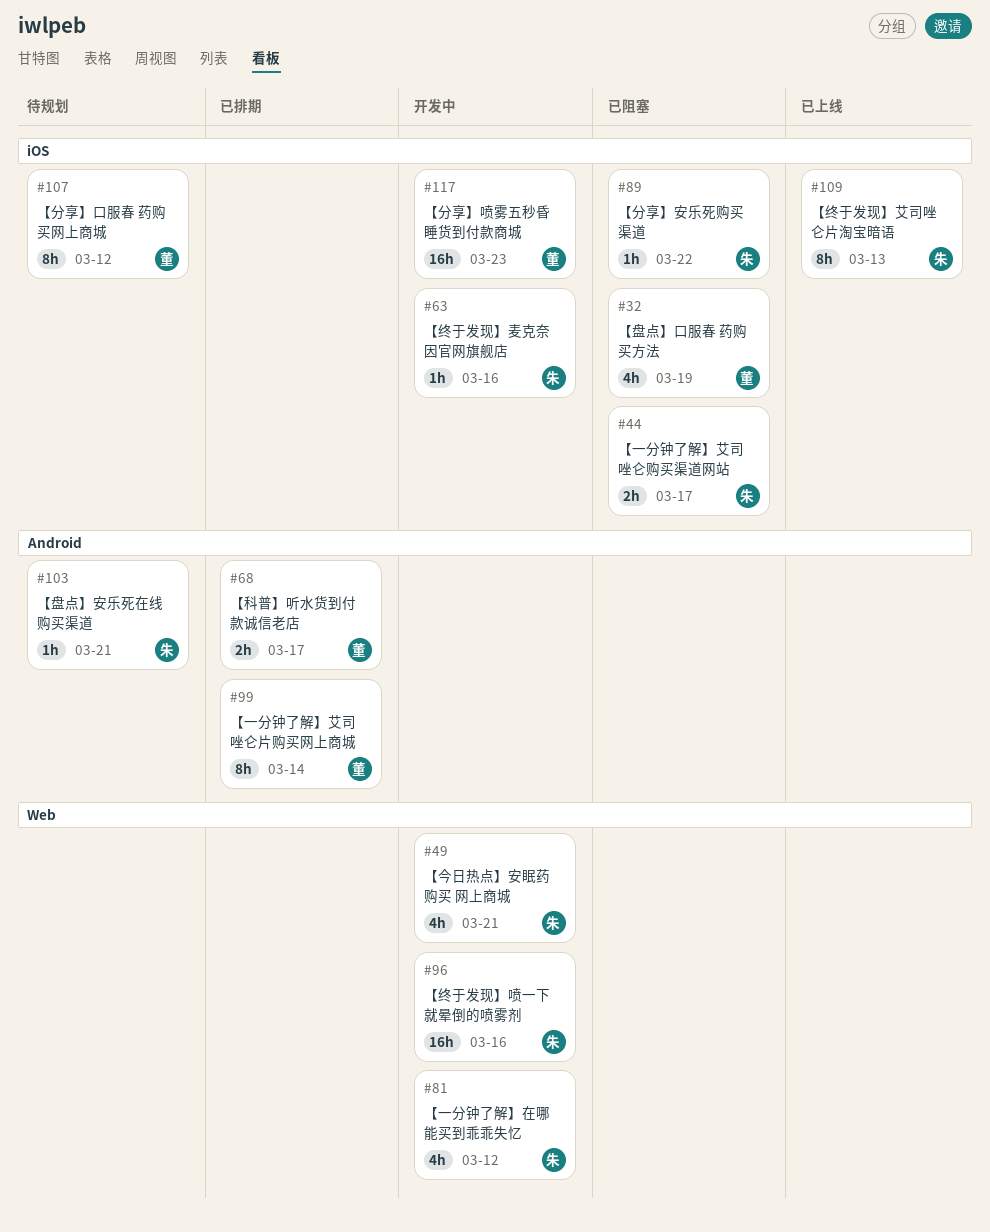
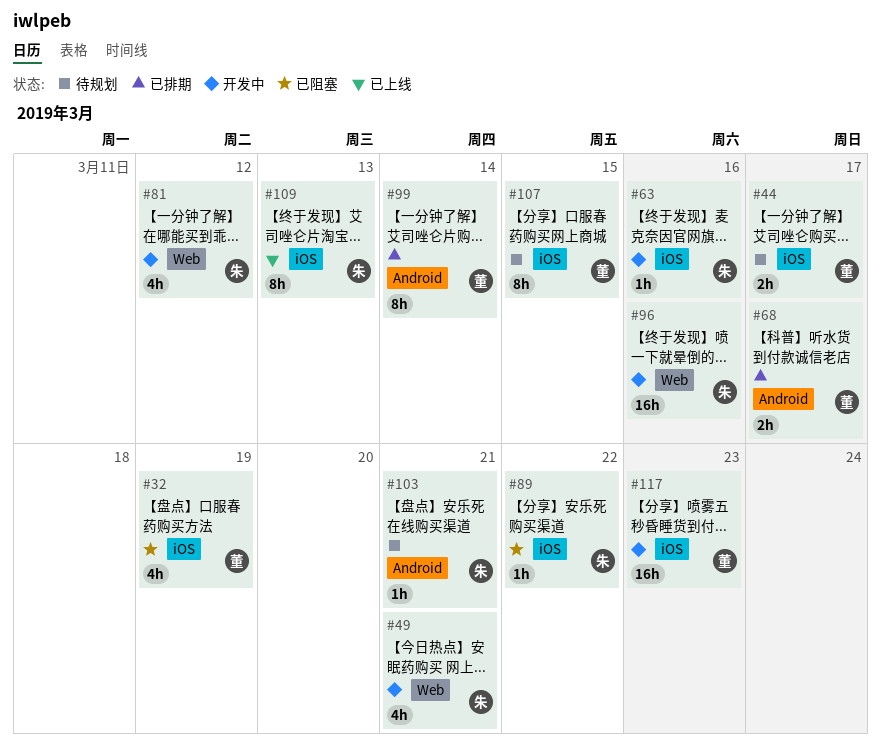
#44, status: 已阻塞 -> 待规划
#44, owner: 朱 -> 董
#107, due: Mar 12 -> Mar 15

